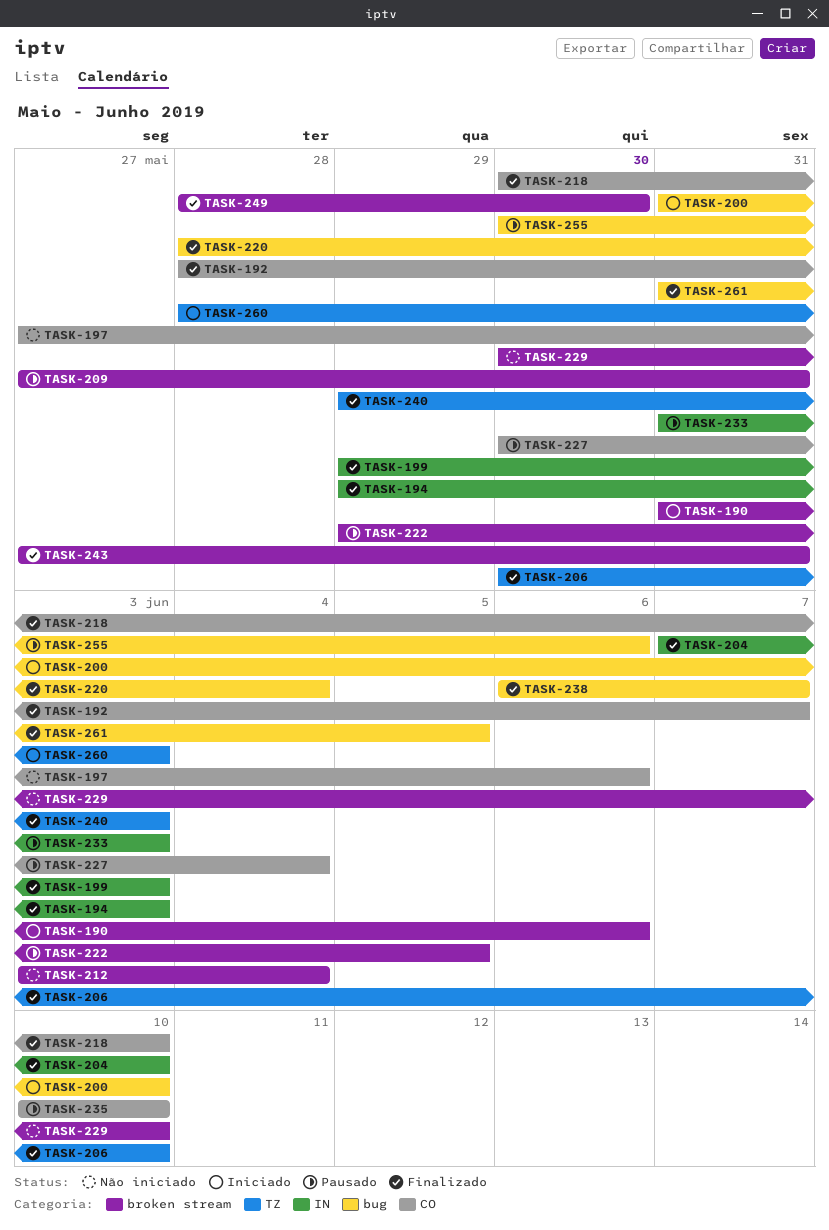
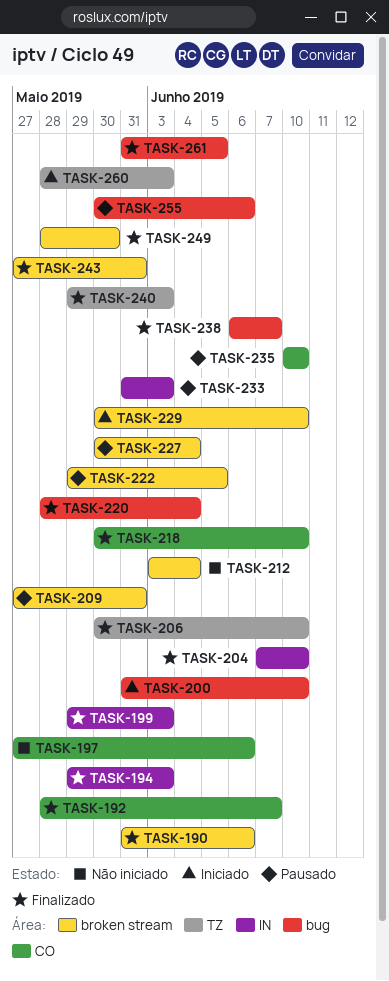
TASK-190, status: Iniciado -> Finalizado
TASK-227, label: CO -> broken stream
TASK-229, status: Não iniciado -> Iniciado

